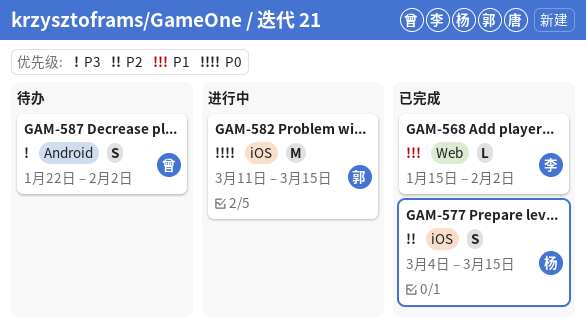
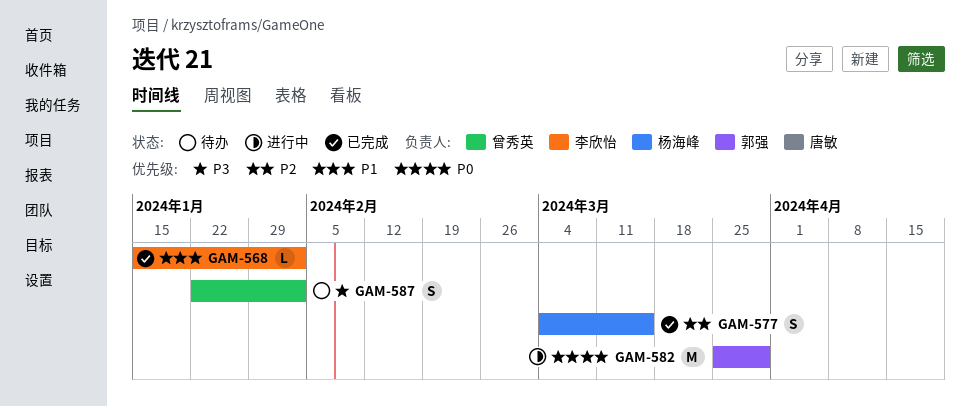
GAM-582, start: Mar 11 -> Mar 25
GAM-582, due: Mar 15 -> Mar 29

